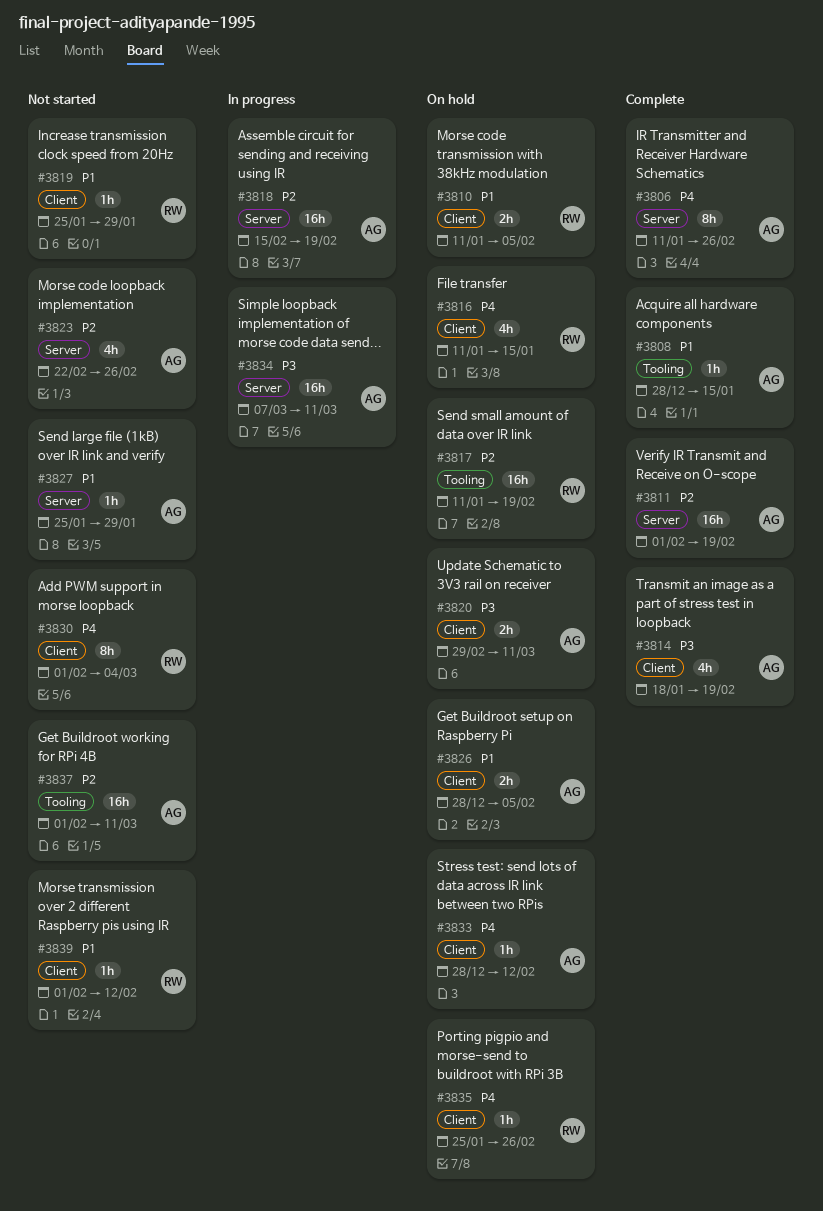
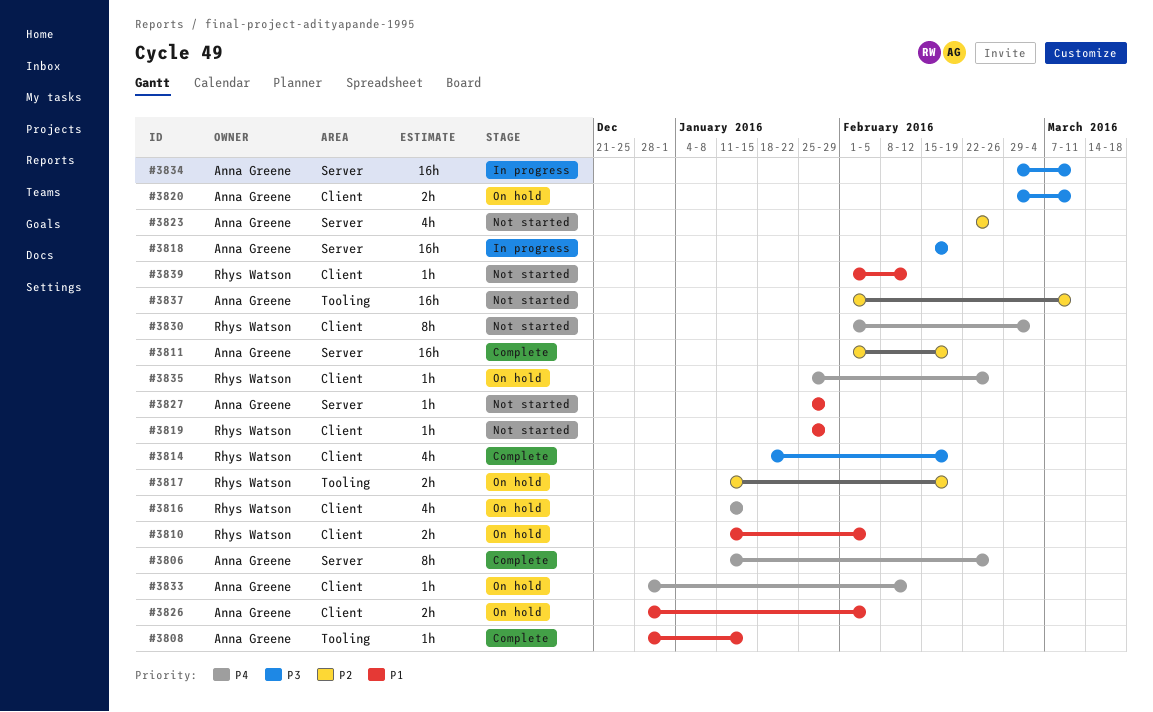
#3814, owner: Anna Greene -> Rhys Watson
#3817, estimate: 16h -> 2h
#3818, priority: P2 -> P3
#3834, start: Mar 7 -> Feb 29

